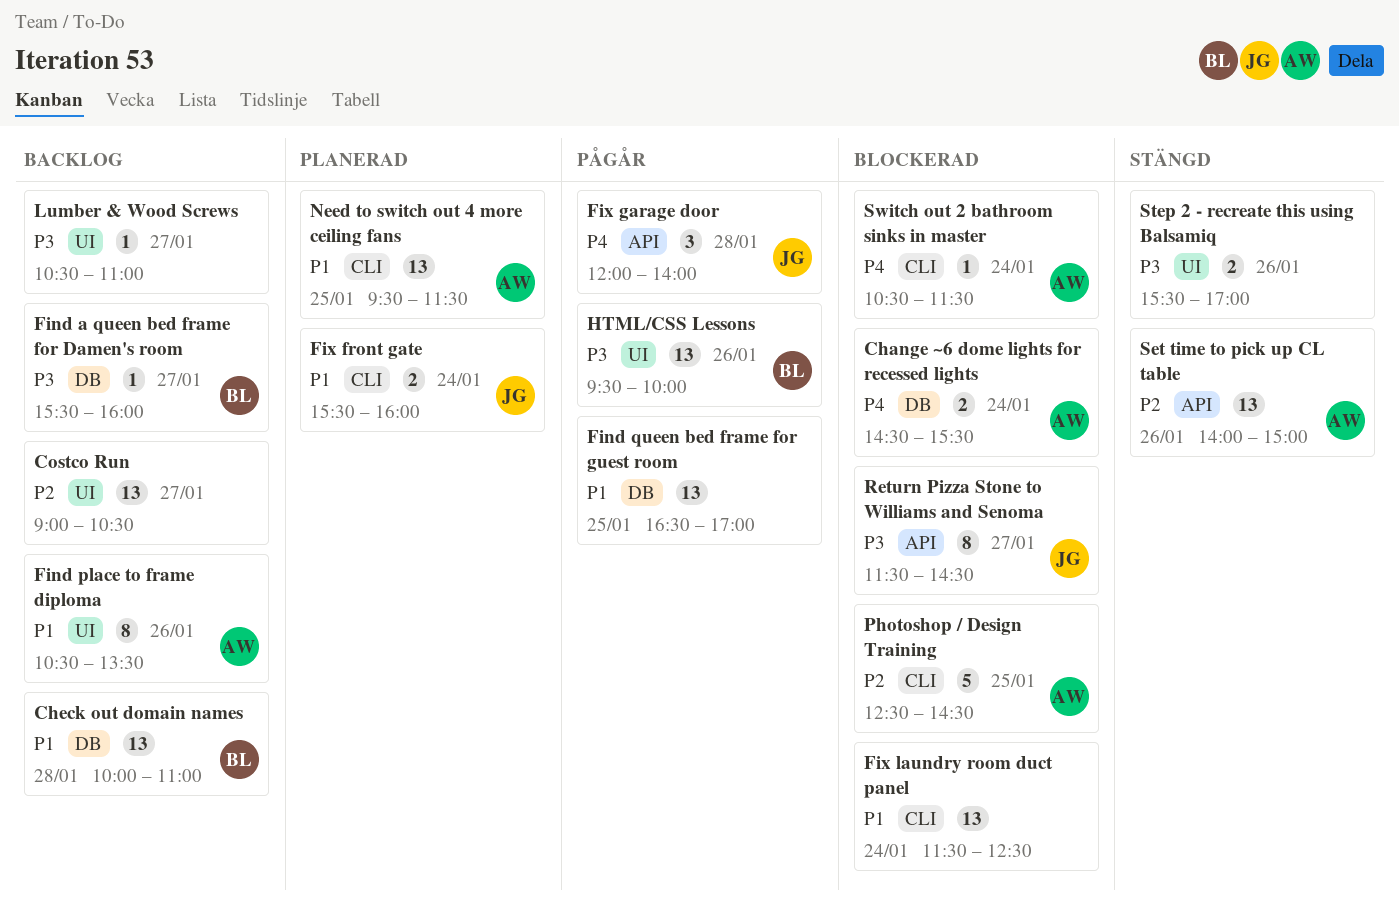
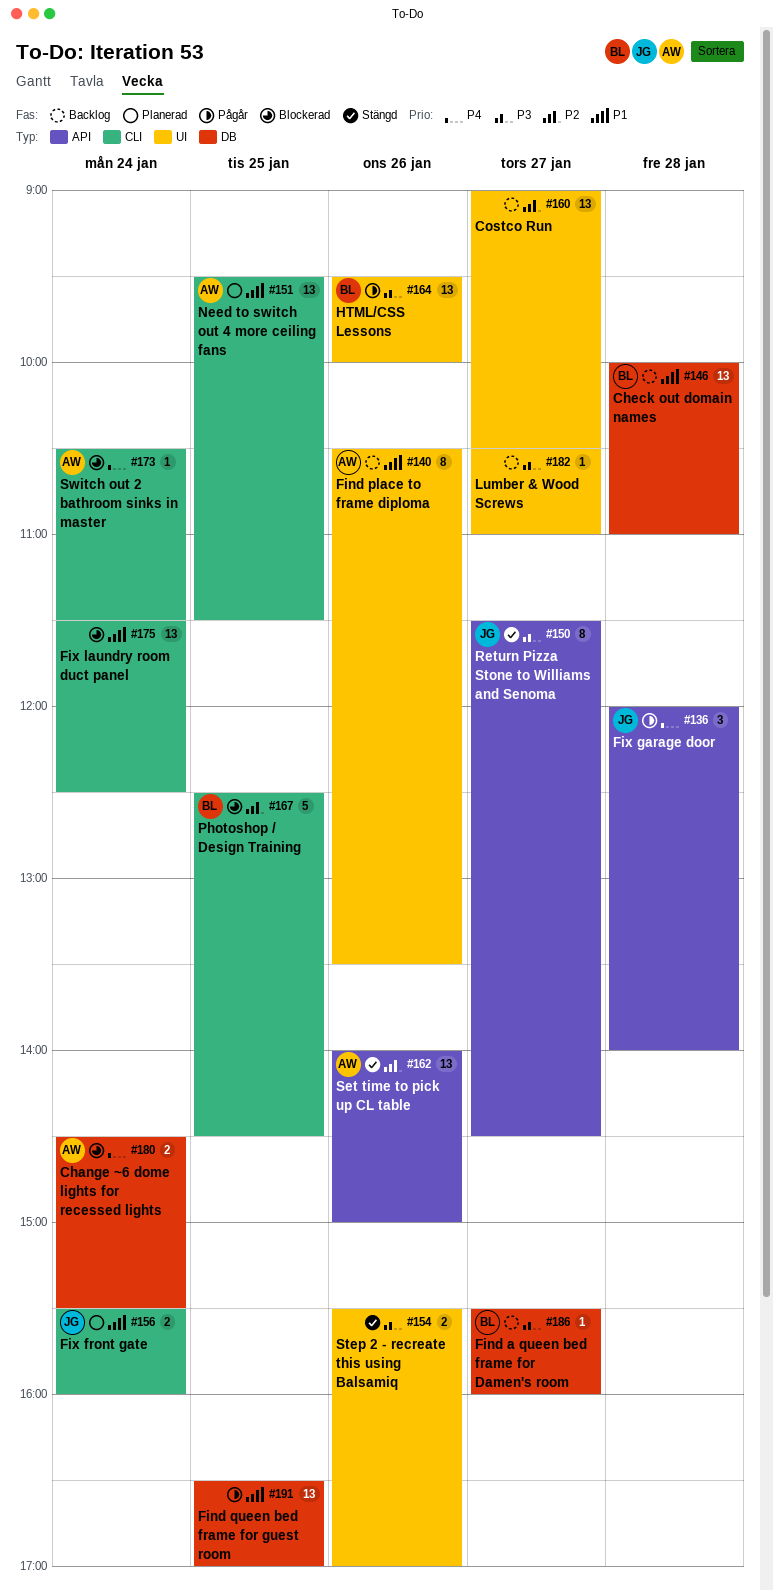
Photoshop / Design Training, owner: AW -> BL
Return Pizza Stone to Williams and Senoma, status: Blockerad -> Stängd

